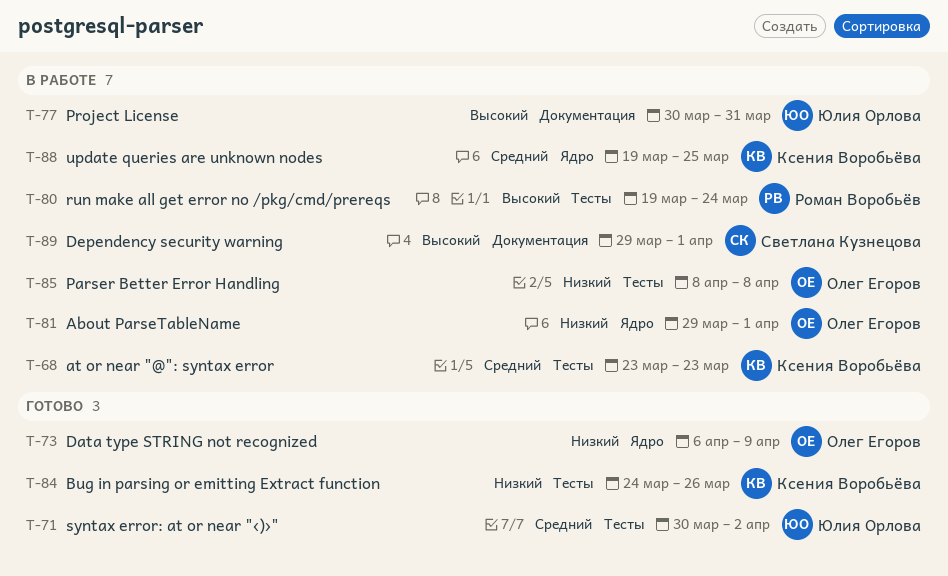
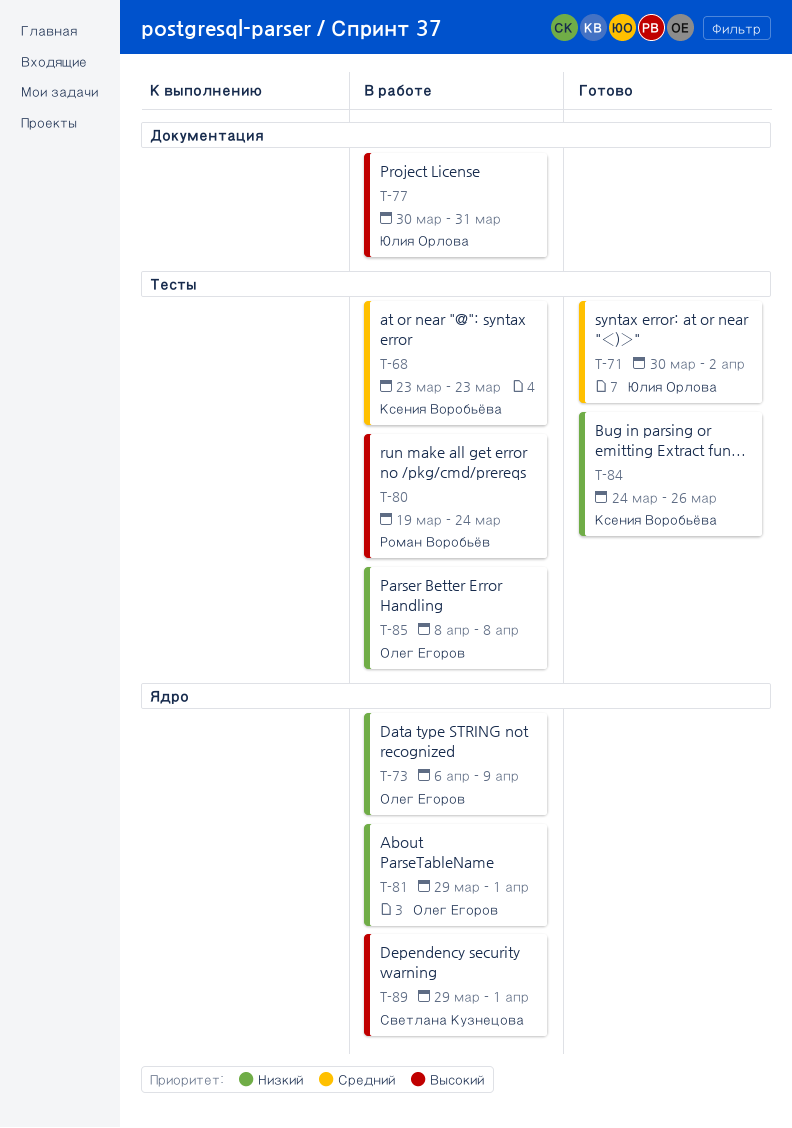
T-73, status: Готово -> В работе
T-88: present -> none
T-89, label: Документация -> Ядро

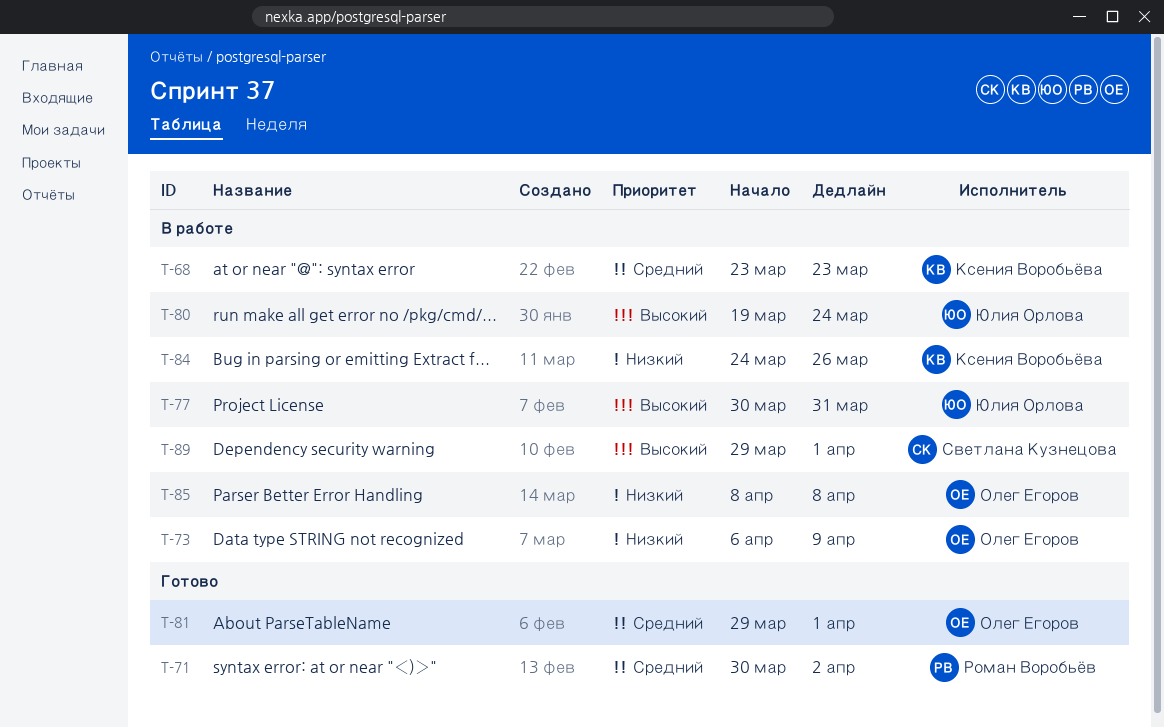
T-71, owner: Юлия Орлова -> Роман Воробьёв
T-80, owner: Роман Воробьёв -> Юлия Орлова
T-81, status: В работе -> Готово
T-81, priority: Низкий -> Средний
T-84, status: Готово -> В работе

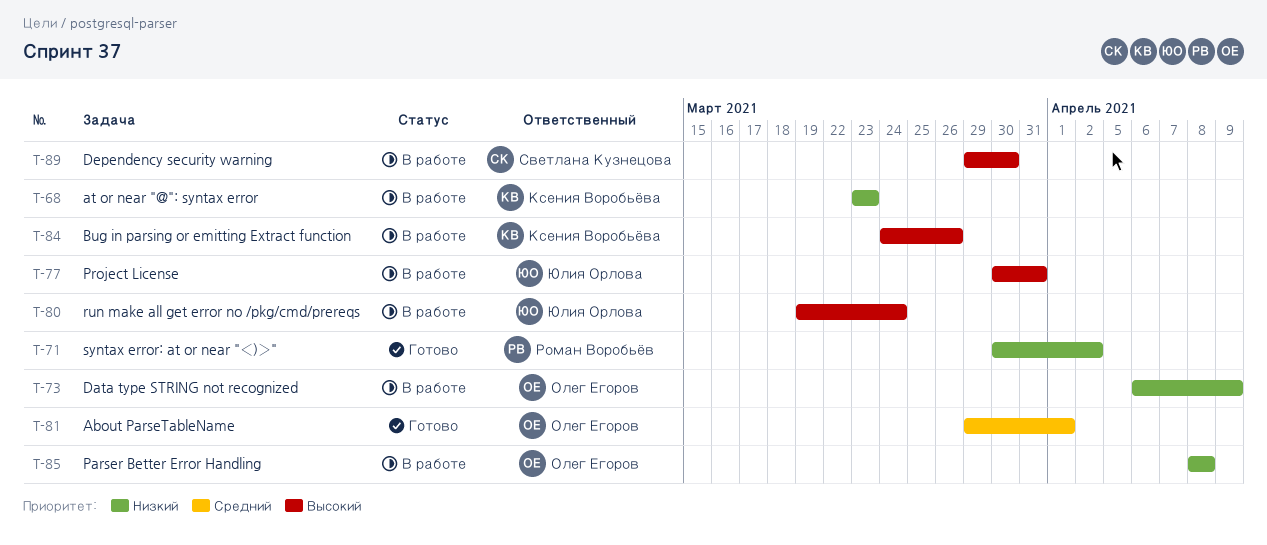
T-68, priority: Средний -> Низкий
T-71, priority: Средний -> Низкий
T-84, priority: Низкий -> Высокий
T-89, due: Apr 1 -> Mar 30

